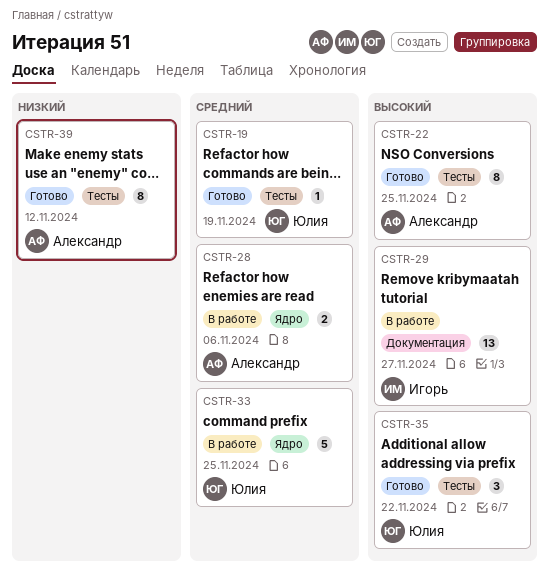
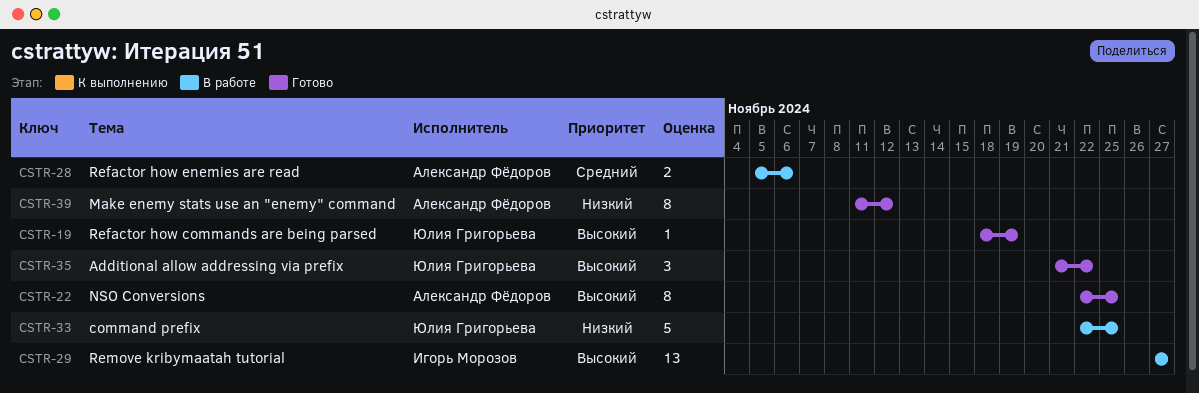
CSTR-19, priority: Средний -> Высокий
CSTR-33, priority: Средний -> Низкий

